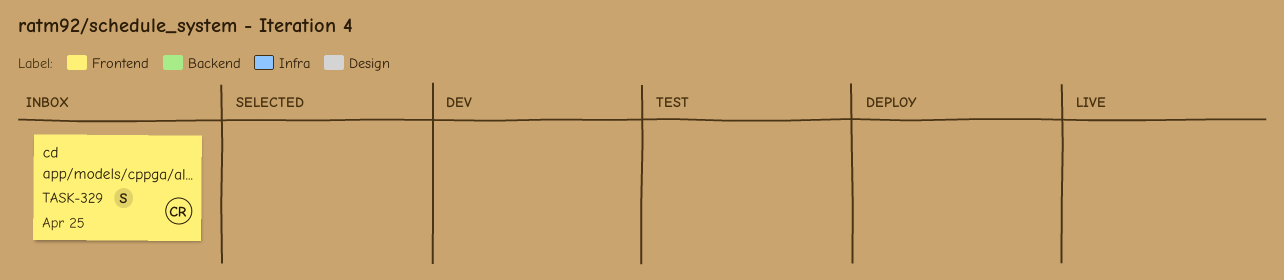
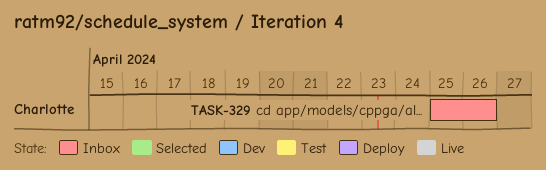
TASK-329, due: Apr 25 -> Apr 26

